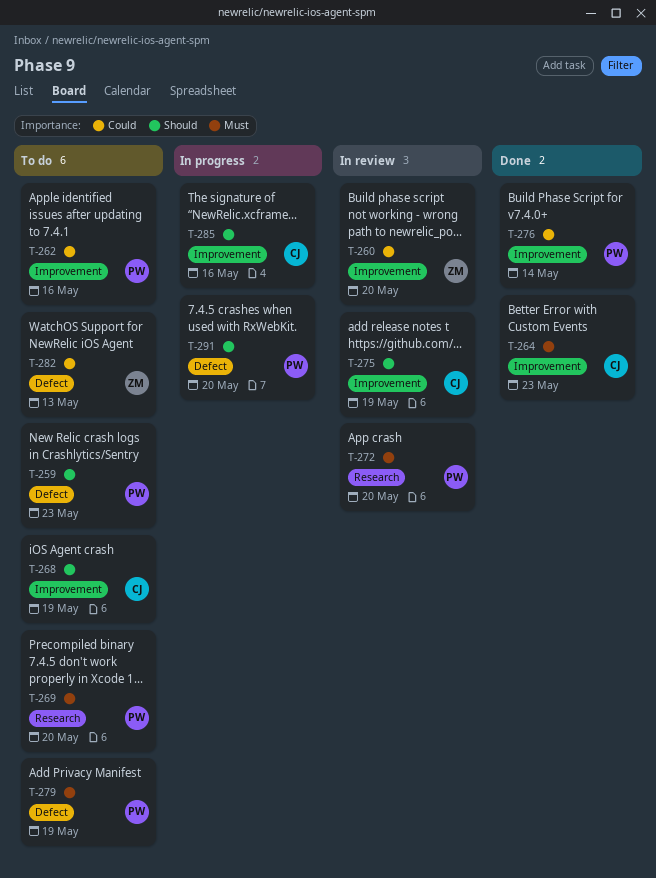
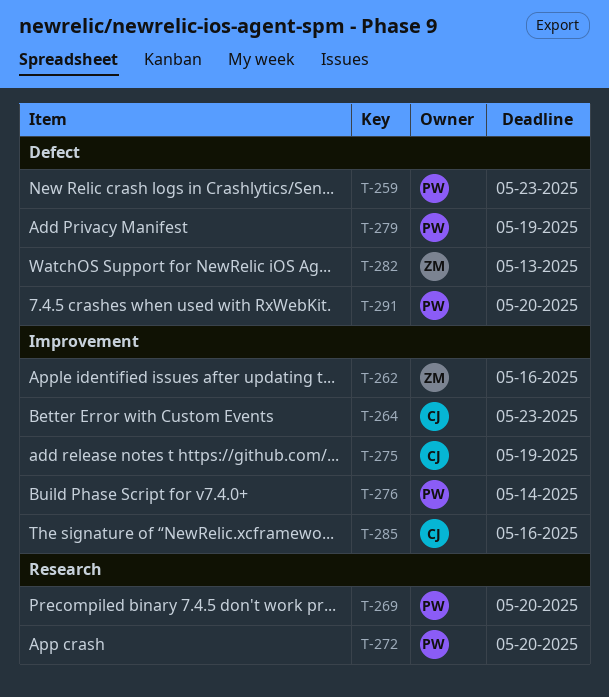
T-260: present -> none
T-262, owner: PW -> ZM
T-268: present -> none

